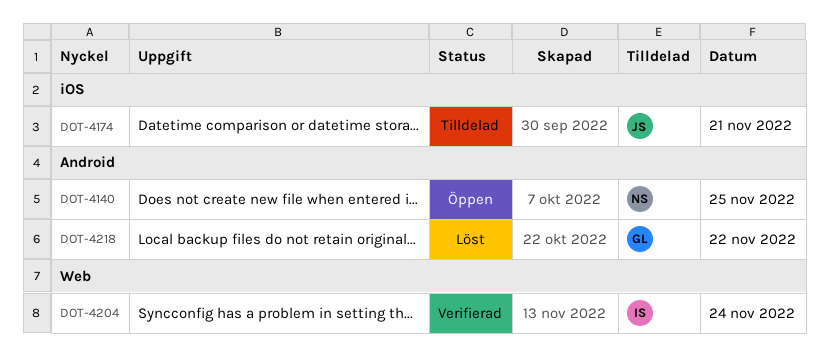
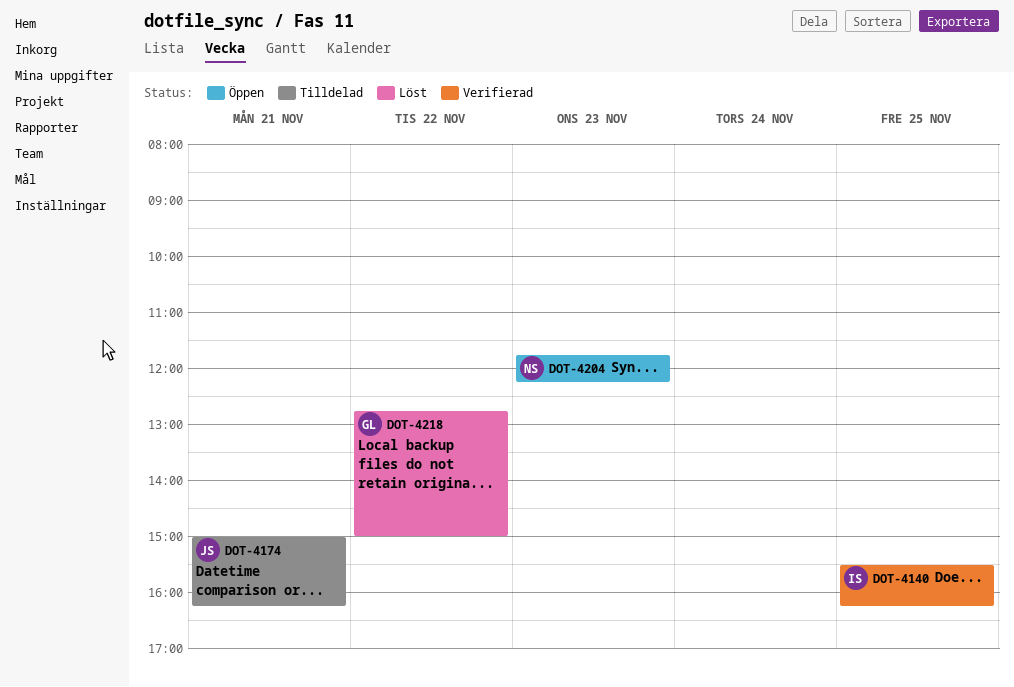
DOT-4140, status: Öppen -> Verifierad
DOT-4140, owner: NS -> IS
DOT-4204, status: Verifierad -> Öppen
DOT-4204, owner: IS -> NS
DOT-4204, day: Nov 24 -> Nov 23

